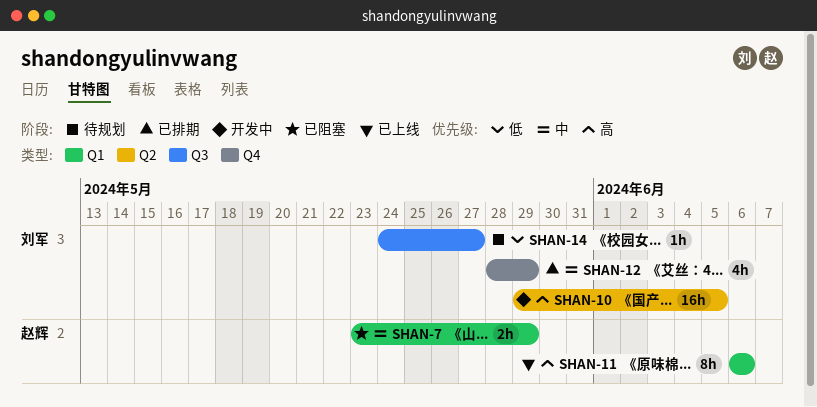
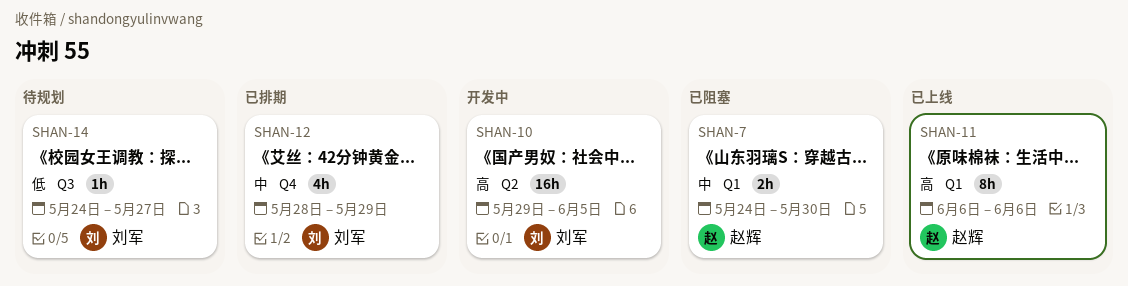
SHAN-7, start: May 23 -> May 24
SHAN-7, due: May 29 -> May 30

